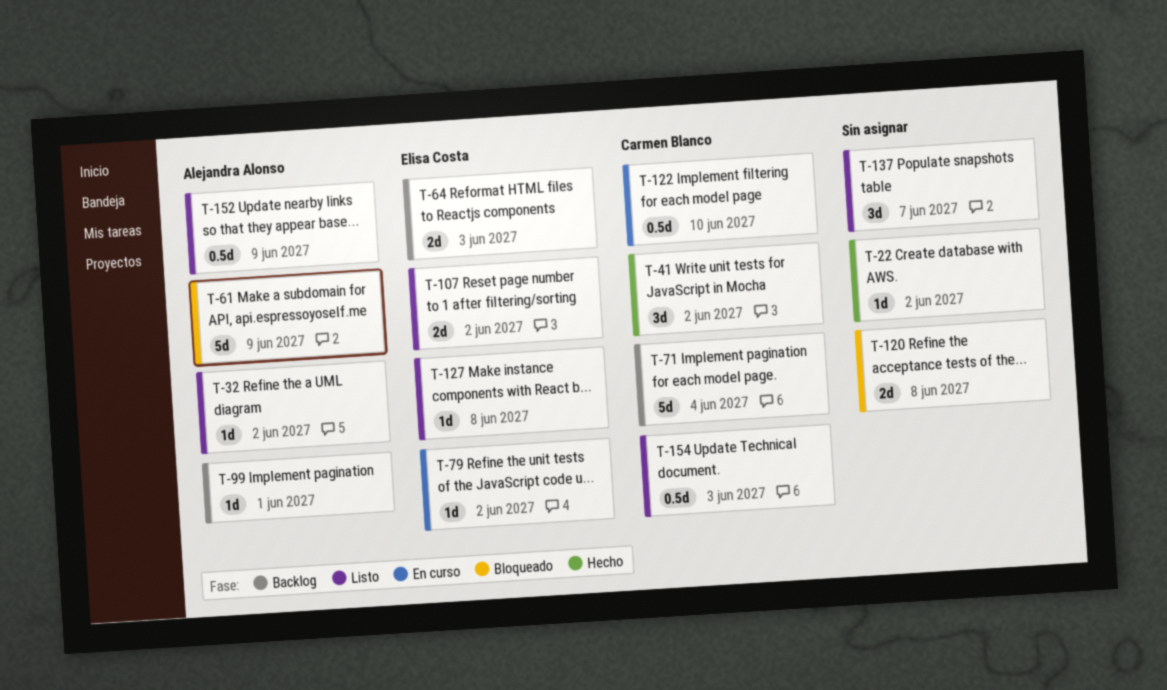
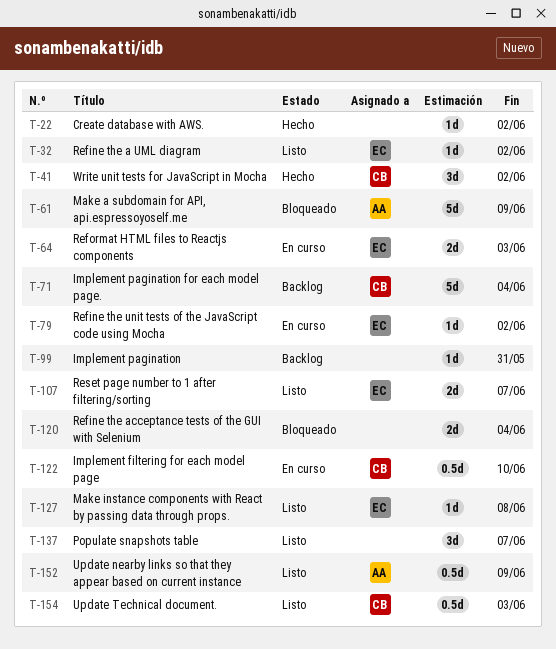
T-32, owner: Alejandra Alonso -> Elisa Costa
T-64, status: Backlog -> En curso
T-99, owner: Alejandra Alonso -> none
T-99, due: Jun 1 -> May 31
T-107, due: Jun 2 -> Jun 7
T-120, due: Jun 8 -> Jun 4

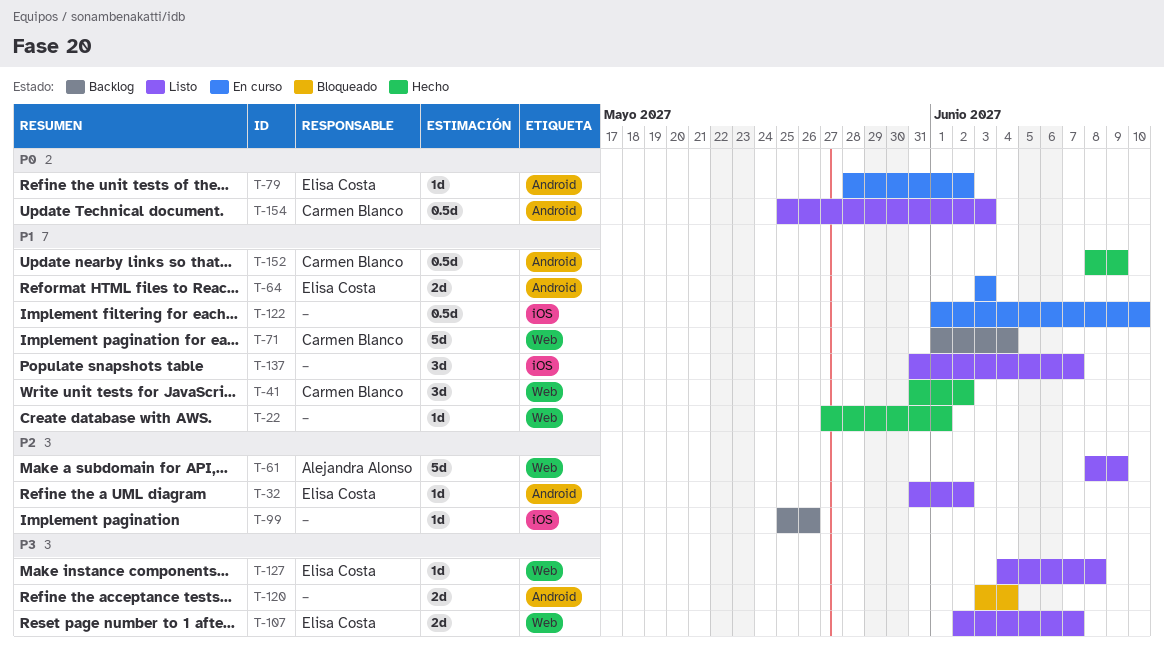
T-22, due: Jun 2 -> Jun 1
T-61, status: Bloqueado -> Listo
T-99, due: May 31 -> May 26
T-122, owner: Carmen Blanco -> none
T-152, status: Listo -> Hecho
T-152, owner: Alejandra Alonso -> Carmen Blanco

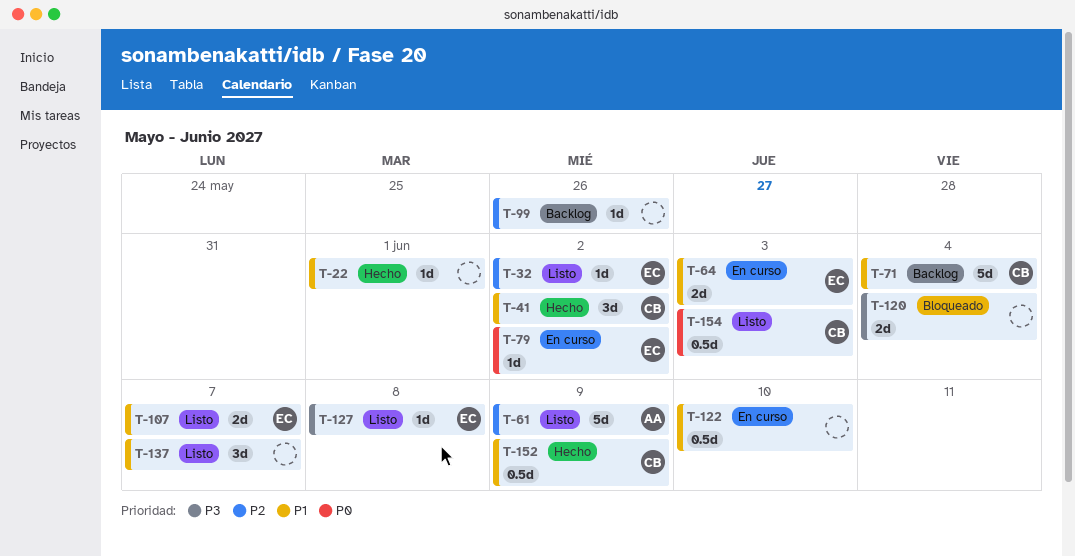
T-107, priority: P3 -> P1

